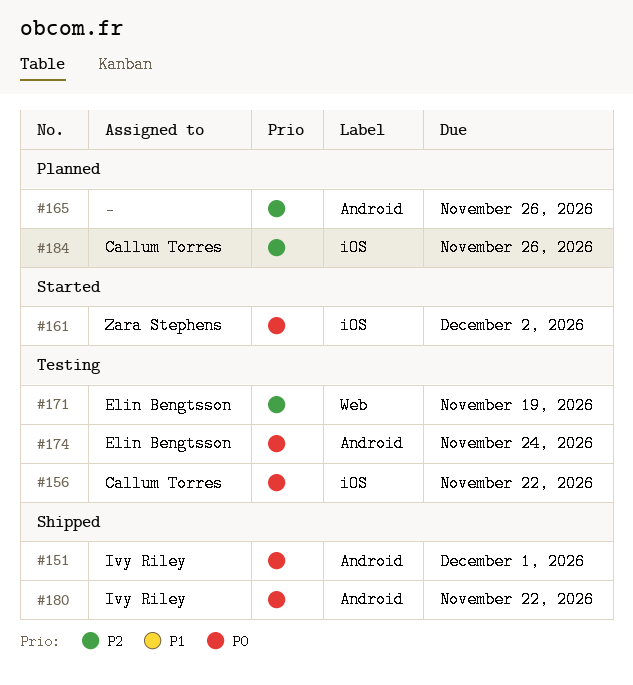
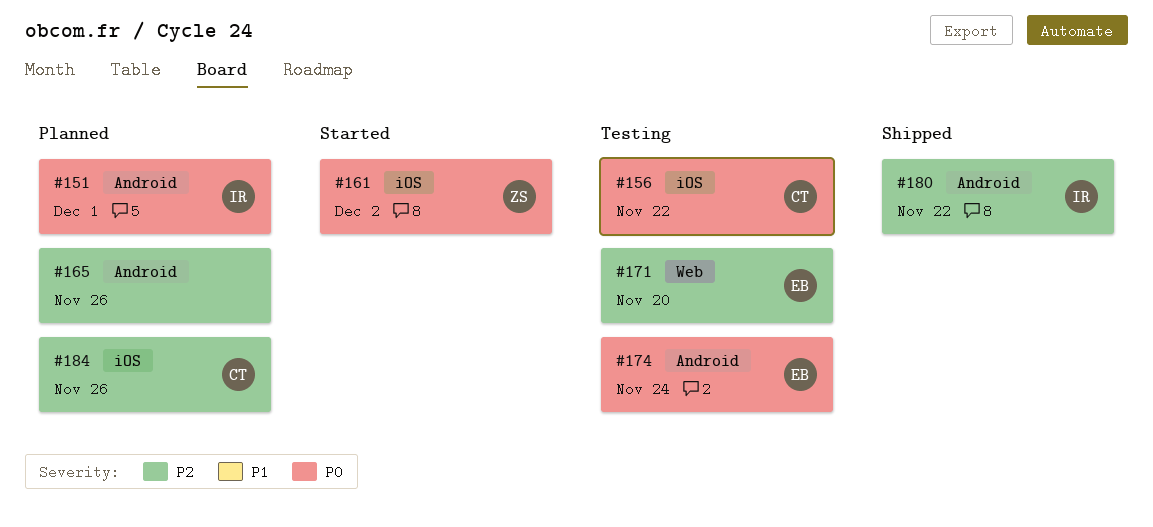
#151, status: Shipped -> Planned
#171, due: Nov 19 -> Nov 20
#180, priority: P0 -> P2

